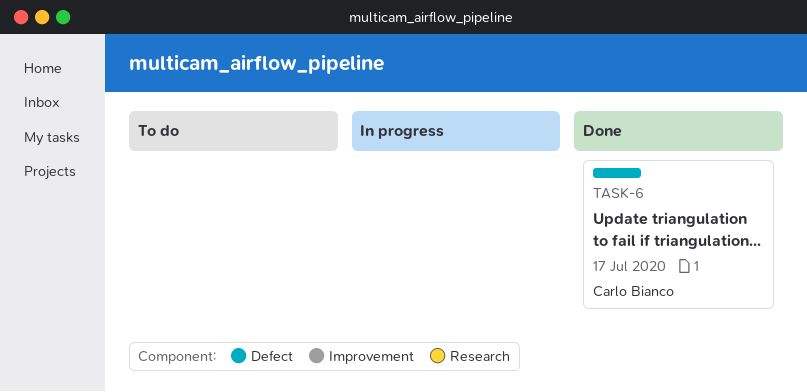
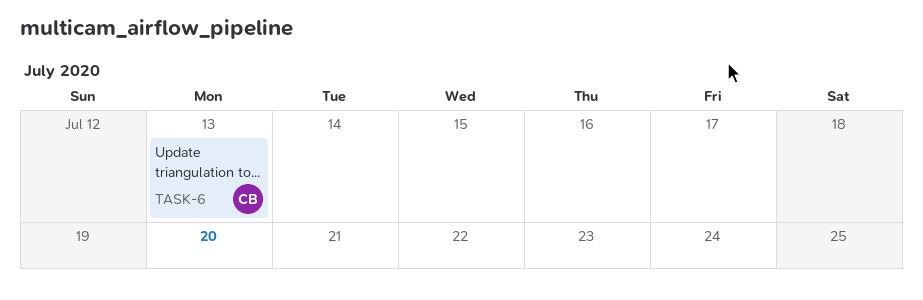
TASK-6, due: Jul 17 -> Jul 13

